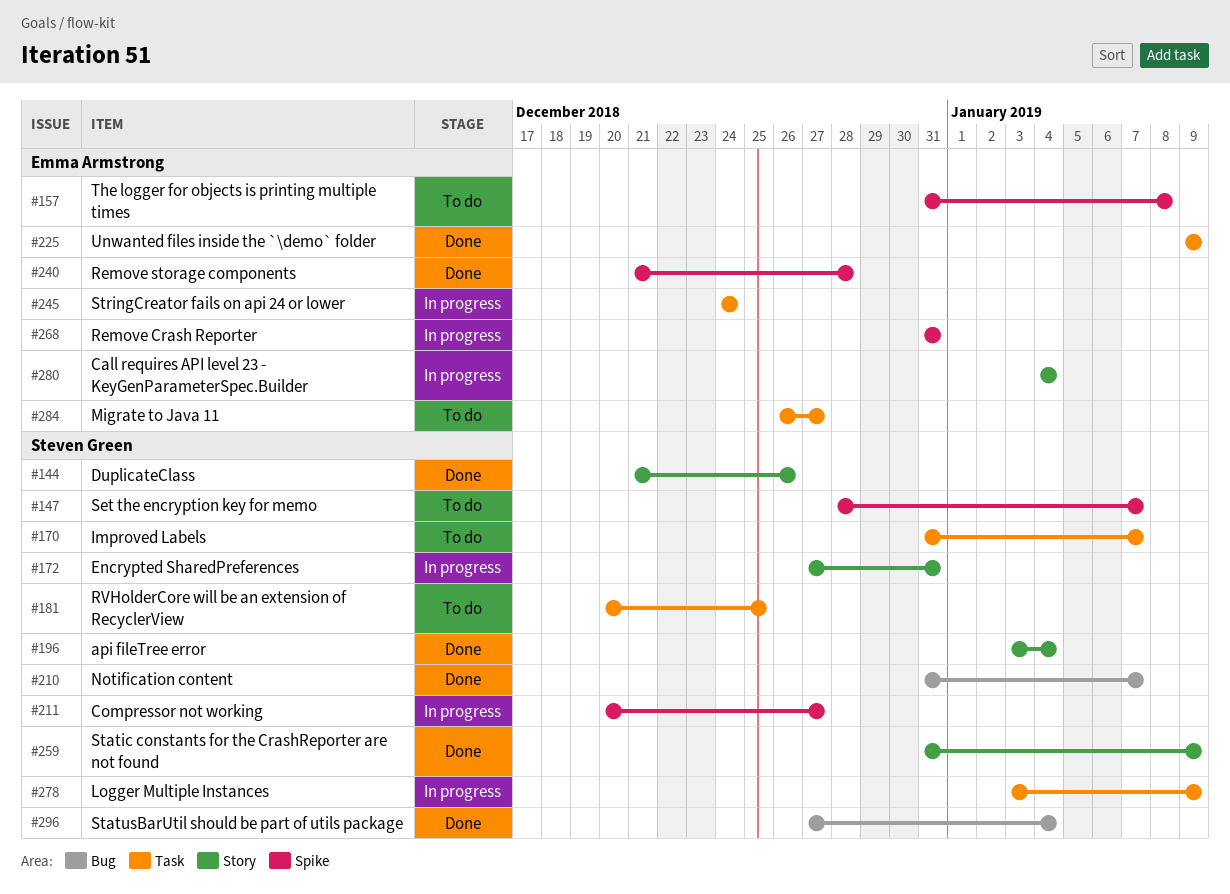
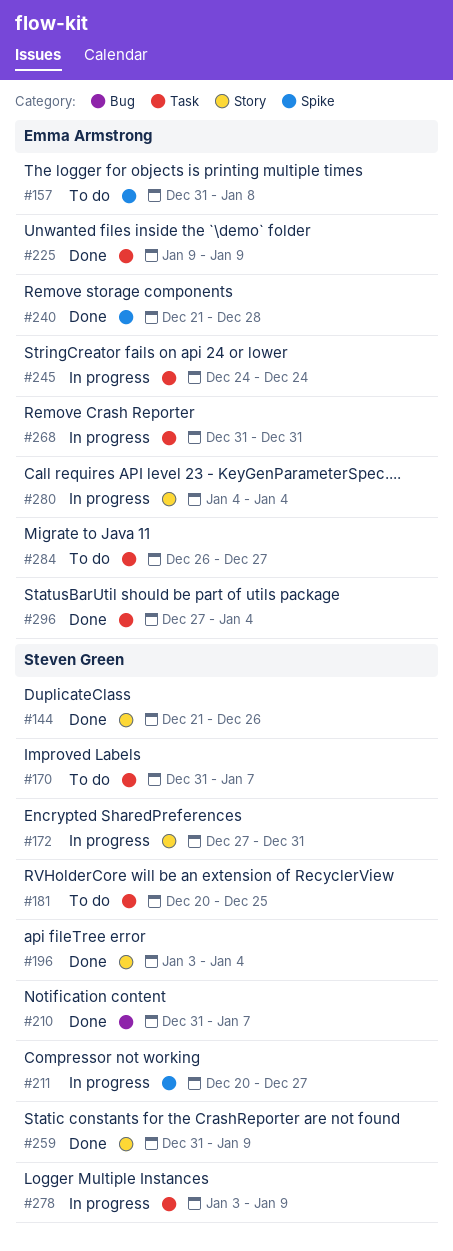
#147: present -> none
#268, label: Spike -> Task
#296, owner: Steven Green -> Emma Armstrong
#296, label: Bug -> Task

